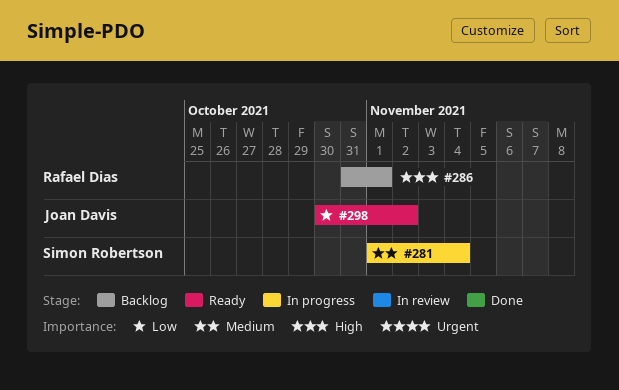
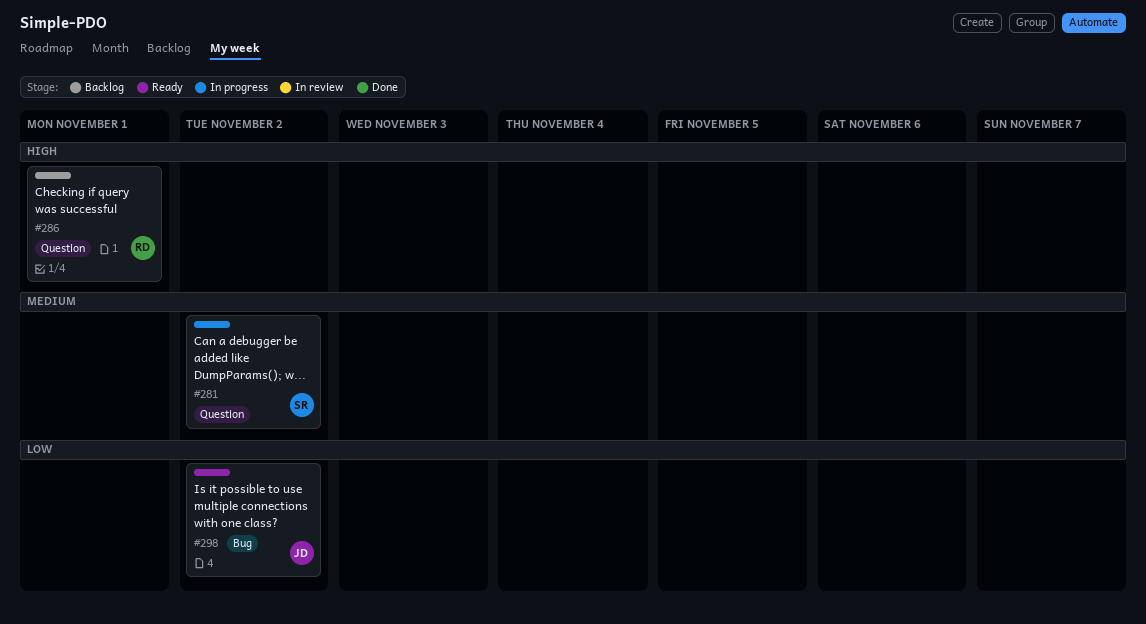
#281, due: Nov 4 -> Nov 2

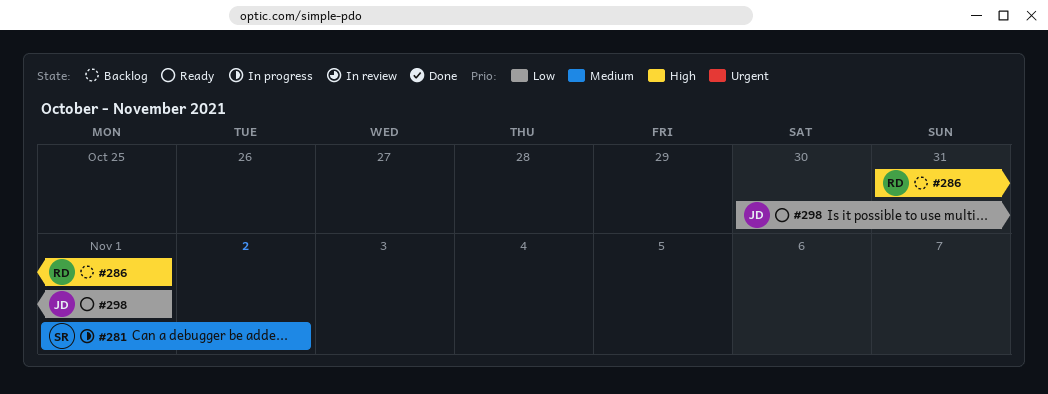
#298, due: Nov 2 -> Nov 1

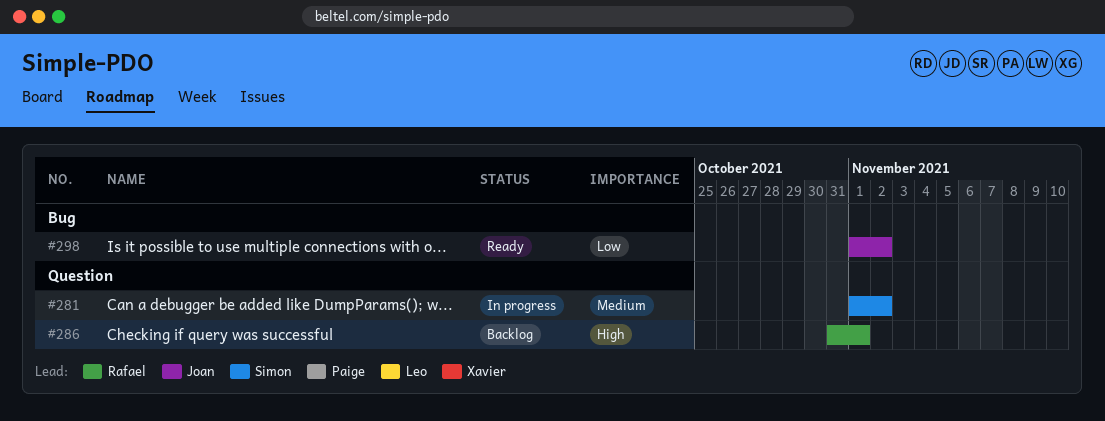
#298, start: Oct 30 -> Nov 1
#298, due: Nov 1 -> Nov 2

